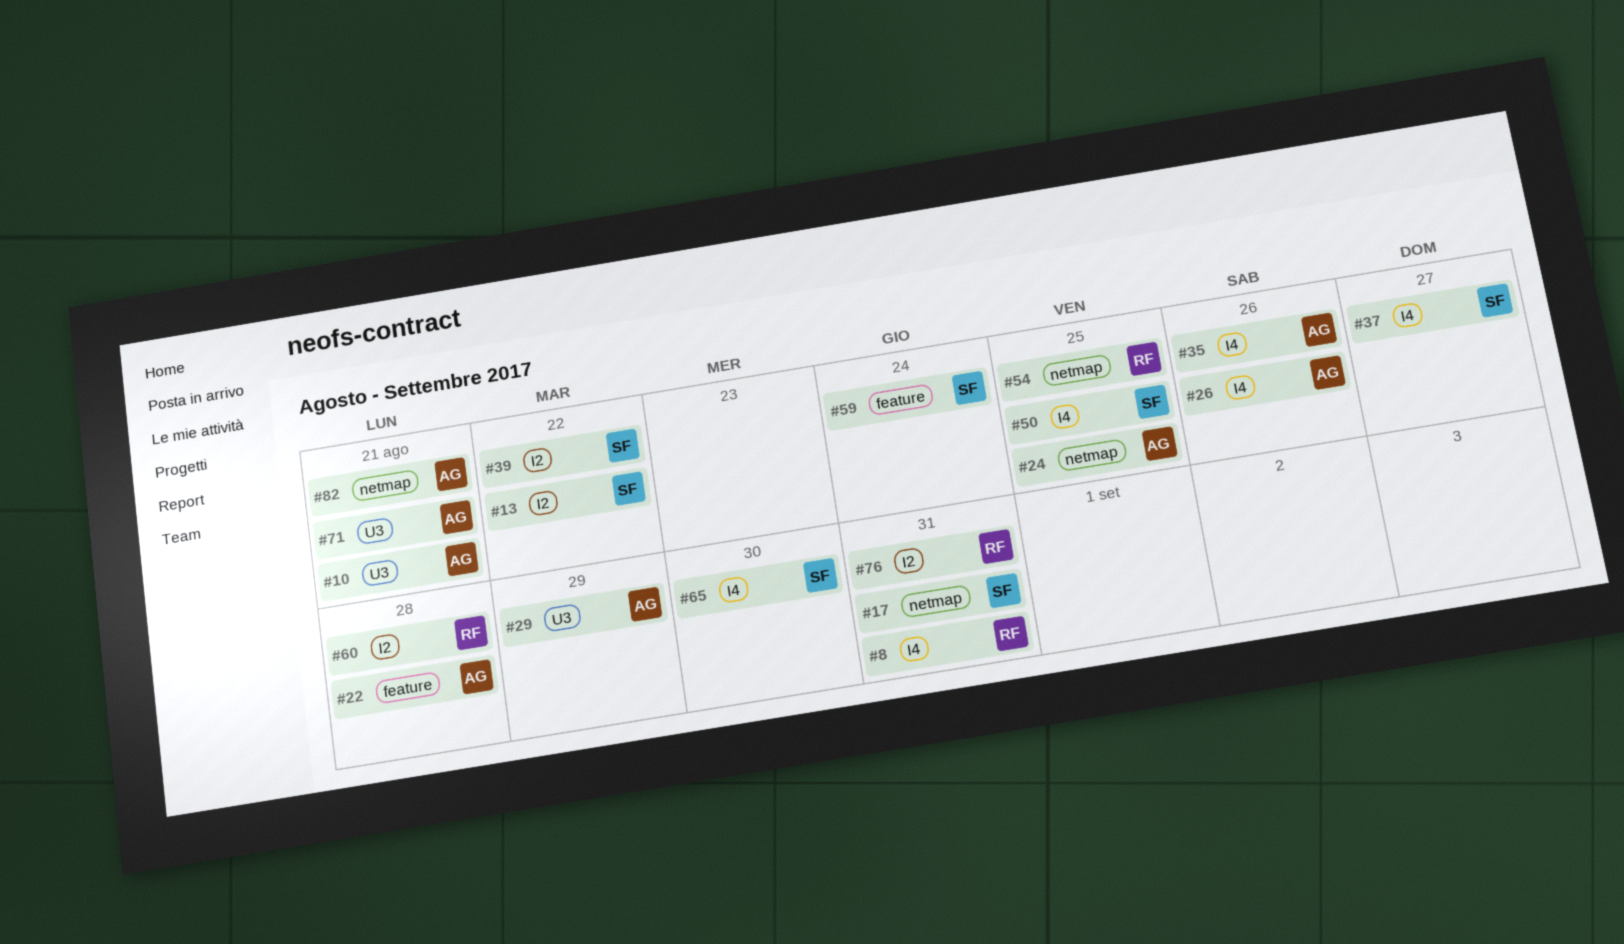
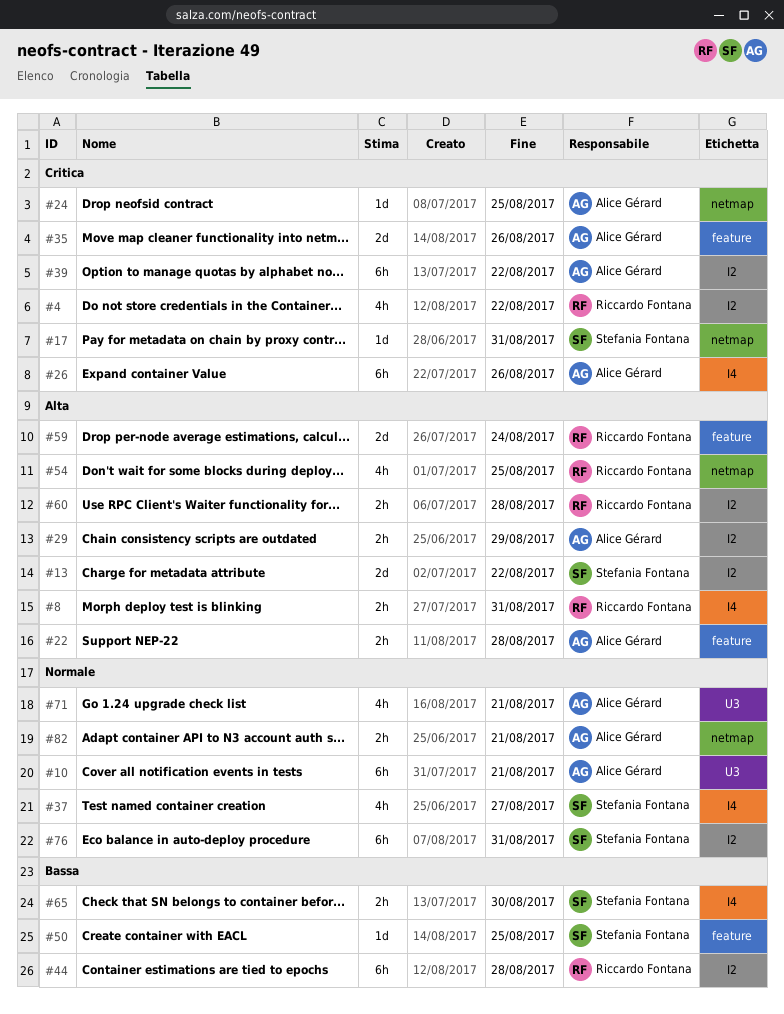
#4: none -> present
#29, label: U3 -> I2
#35, label: I4 -> feature
#39, owner: Stefania Fontana -> Alice Gérard
#44: none -> present
#50, label: I4 -> feature
#59, owner: Stefania Fontana -> Riccardo Fontana
#76, owner: Riccardo Fontana -> Stefania Fontana

